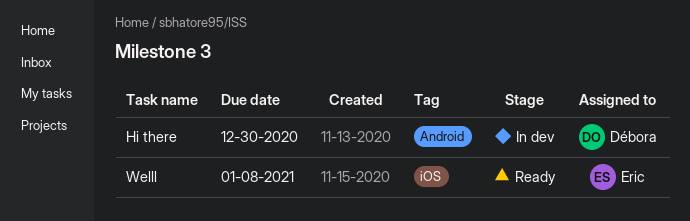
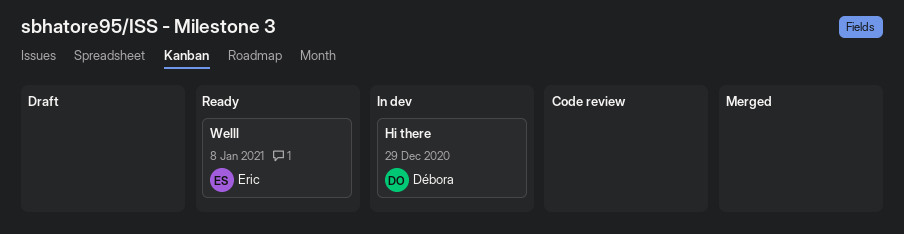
Hi there, due: Dec 30 -> Dec 29

